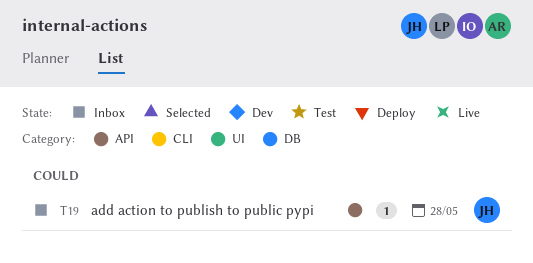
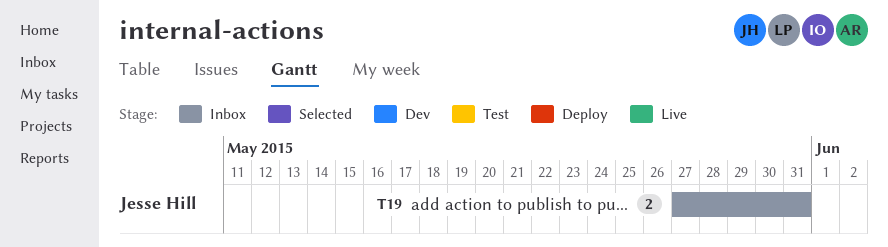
T19, estimate: 1 -> 2
T19, due: May 28 -> May 31

